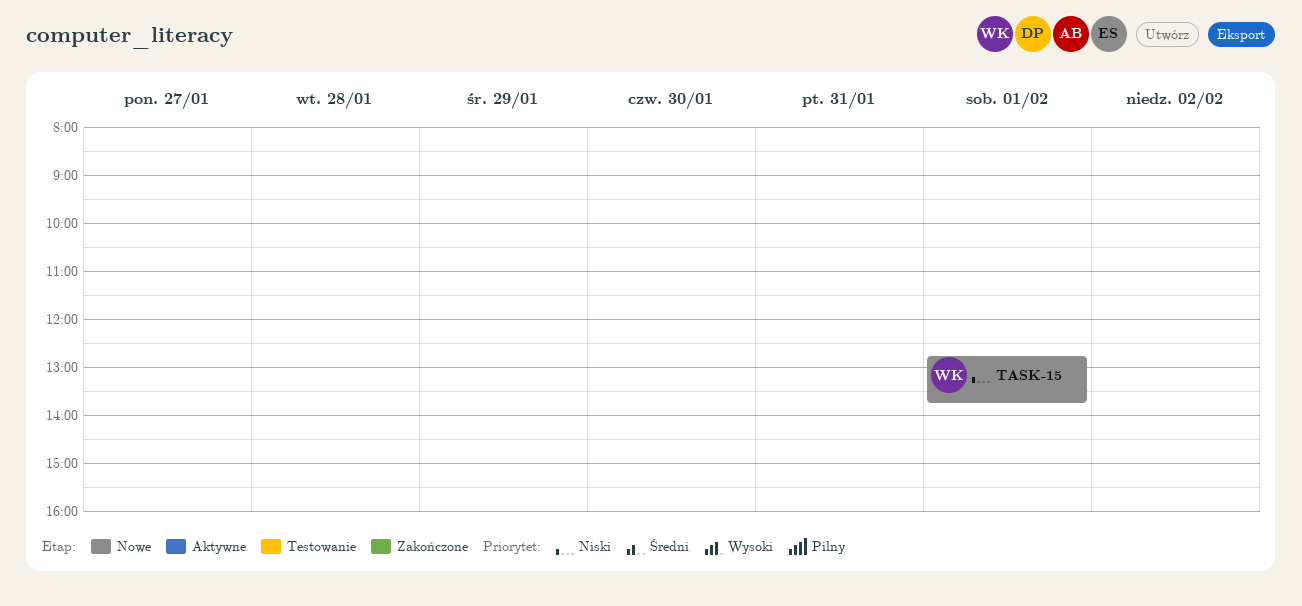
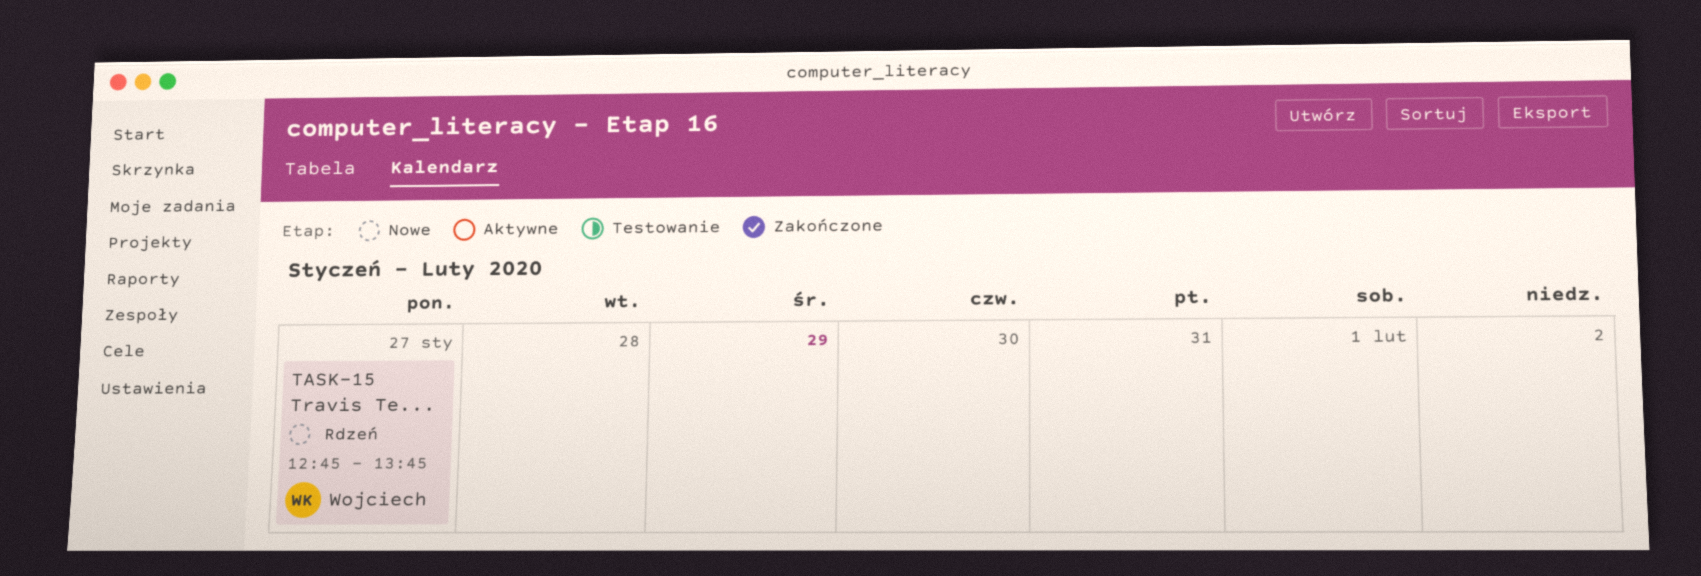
TASK-15, day: Feb 1 -> Jan 27

